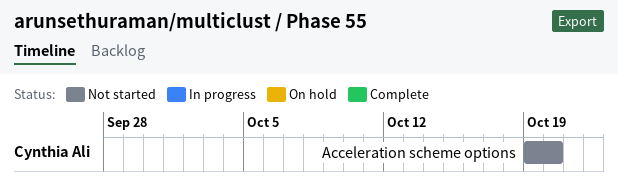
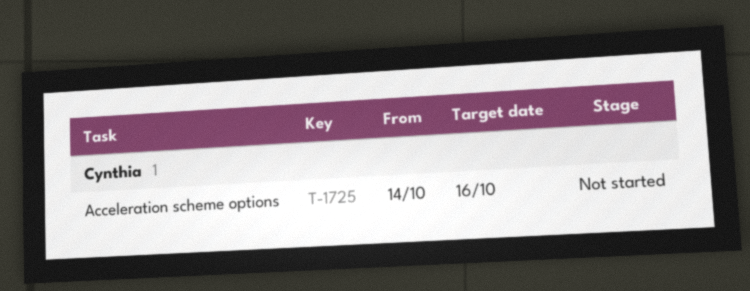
Acceleration scheme options, start: Oct 19 -> Oct 14
Acceleration scheme options, due: Oct 20 -> Oct 16

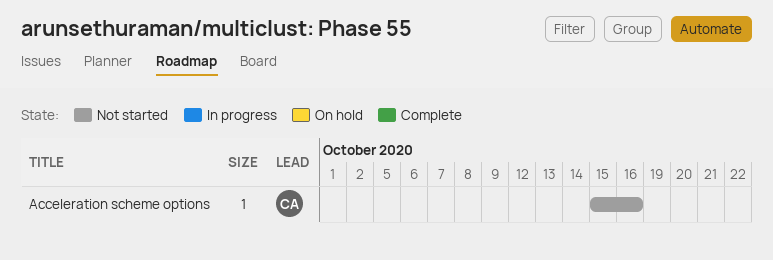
Acceleration scheme options, start: Oct 14 -> Oct 15

